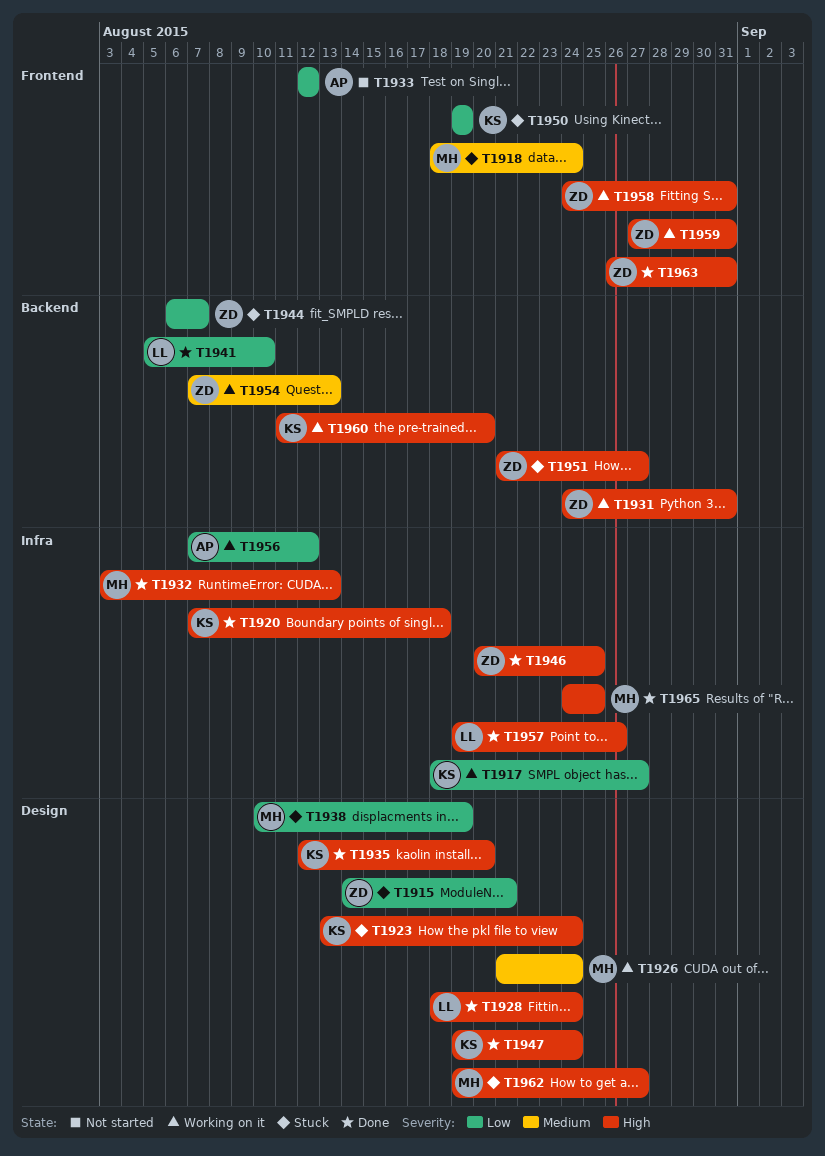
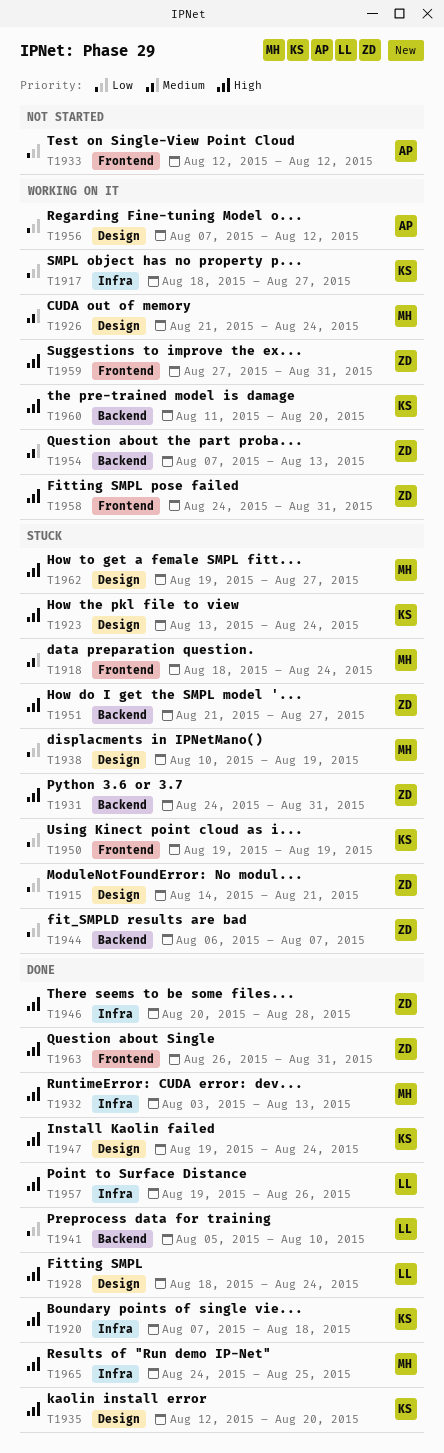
T1931, status: Working on it -> Stuck
T1946, due: Aug 25 -> Aug 28
T1956, label: Infra -> Design

